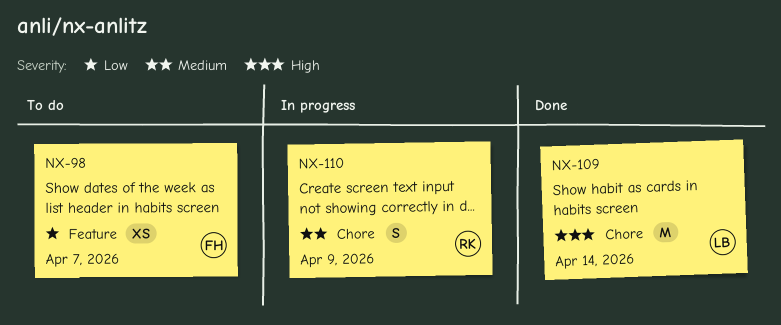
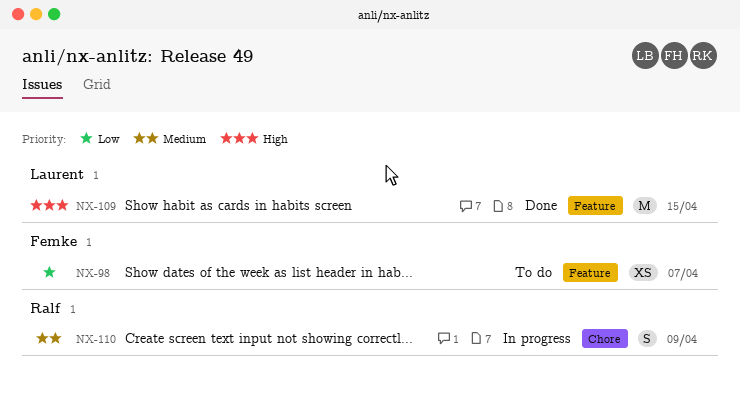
NX-109, label: Chore -> Feature
NX-109, due: Apr 14 -> Apr 15

